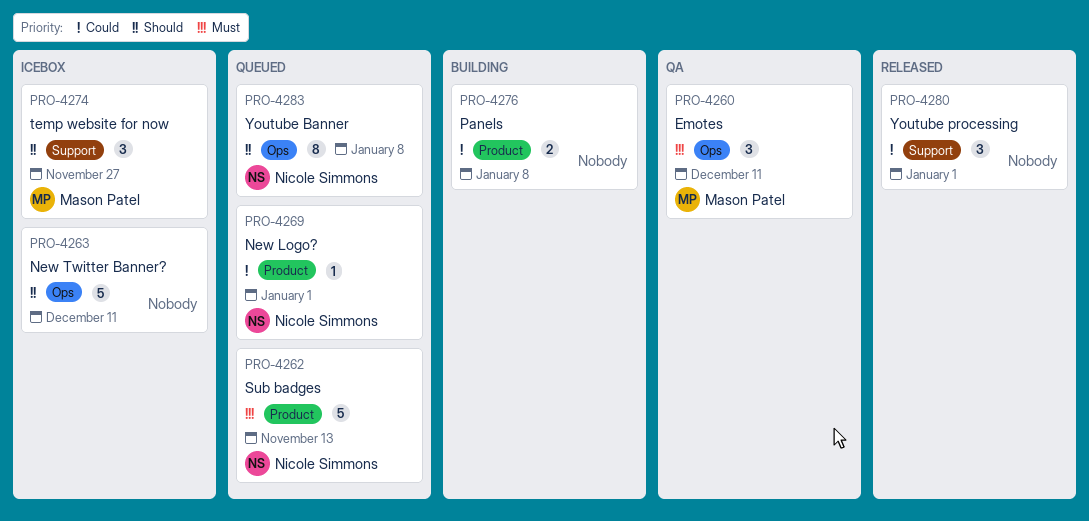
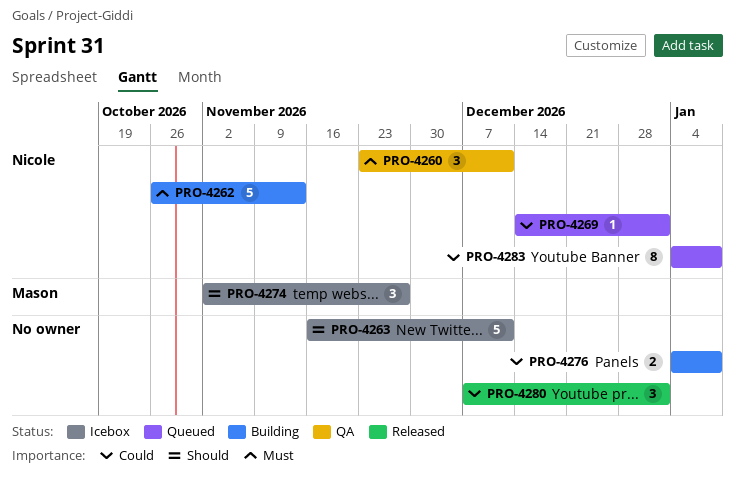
PRO-4260, owner: Mason Patel -> Nicole Simmons
PRO-4262, status: Queued -> Building
PRO-4283, priority: Should -> Could

